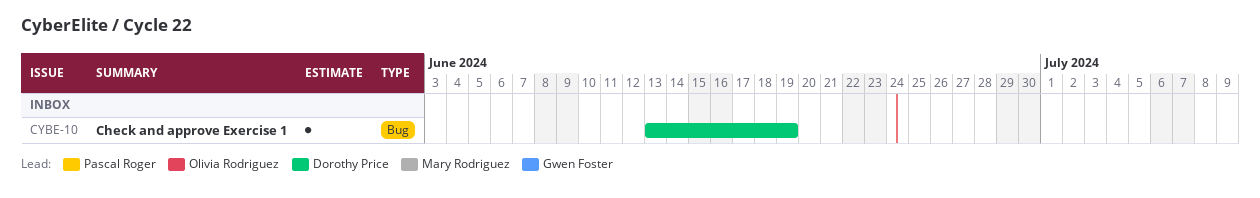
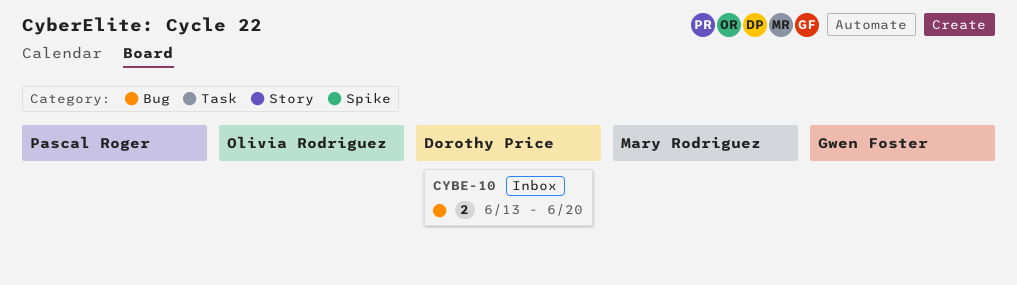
CYBE-10, estimate: 1 -> 2
CYBE-10, due: Jun 19 -> Jun 20

